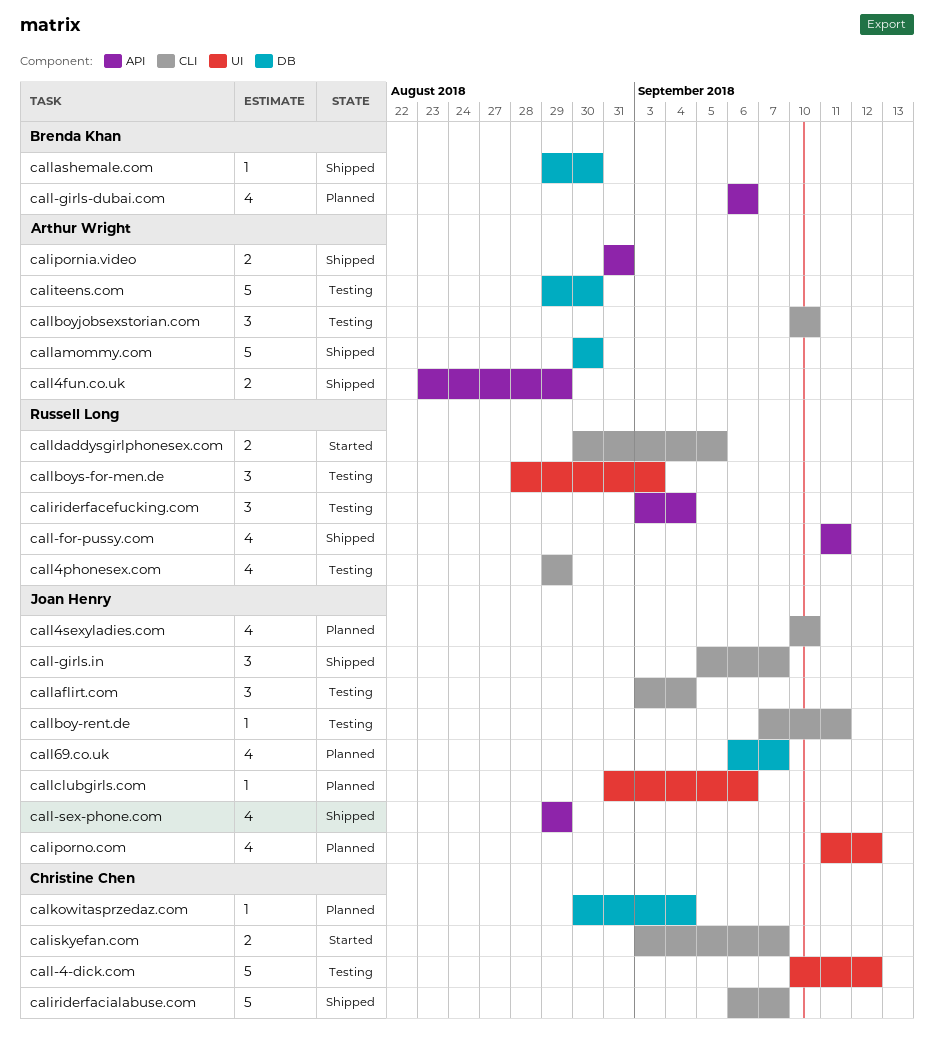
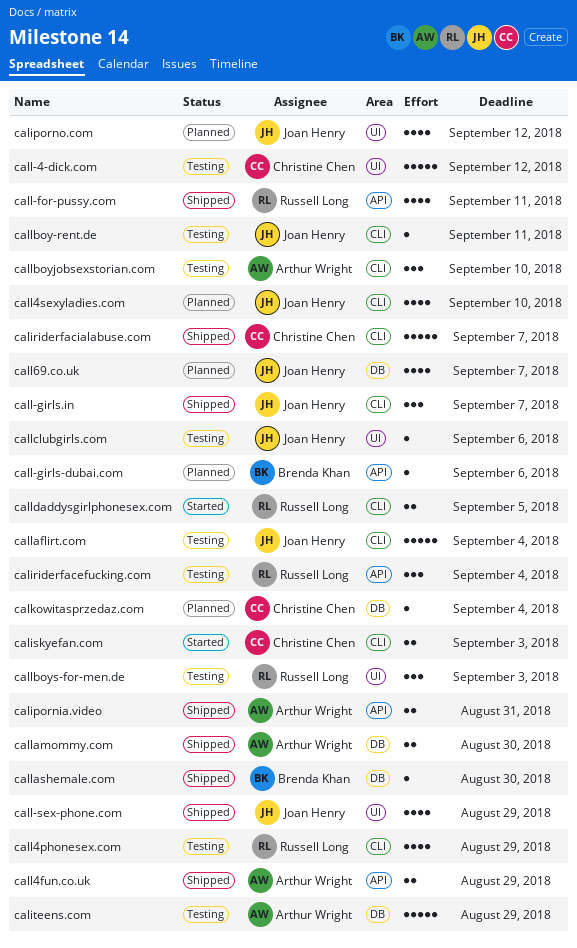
caliskyefan.com, due: Sep 7 -> Sep 3
caliteens.com, due: Aug 30 -> Aug 29
call-girls-dubai.com, estimate: 4 -> 1
call-sex-phone.com, label: API -> UI
callaflirt.com, estimate: 3 -> 5
callamommy.com, estimate: 5 -> 2
callclubgirls.com, status: Planned -> Testing

